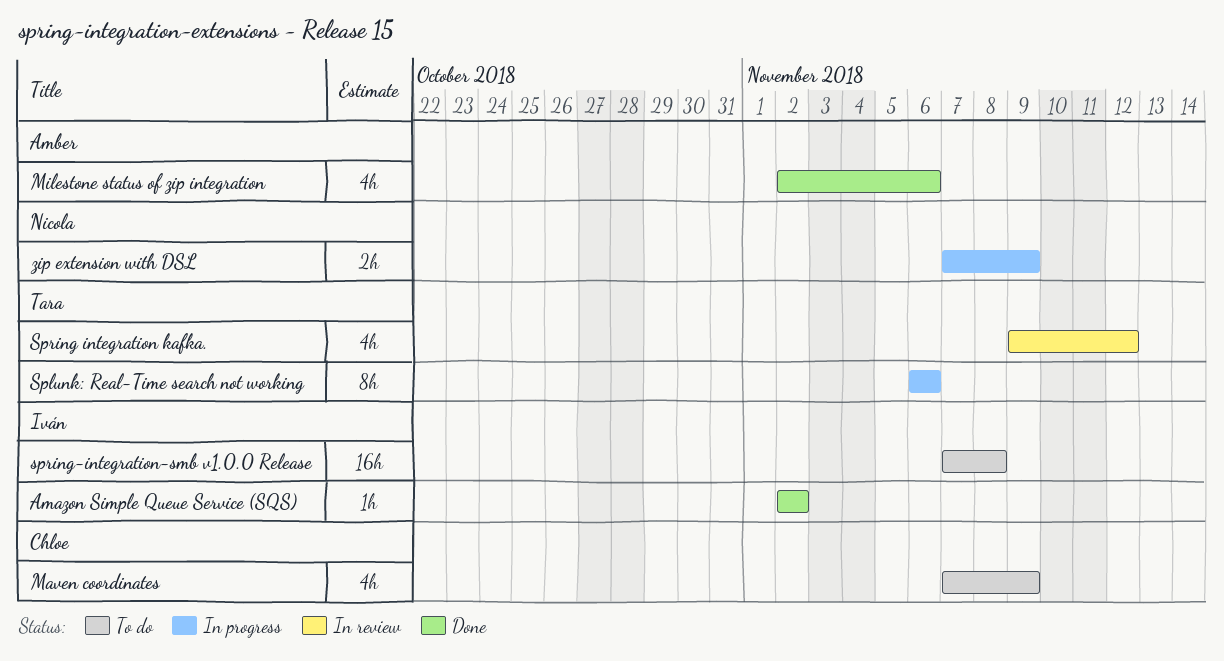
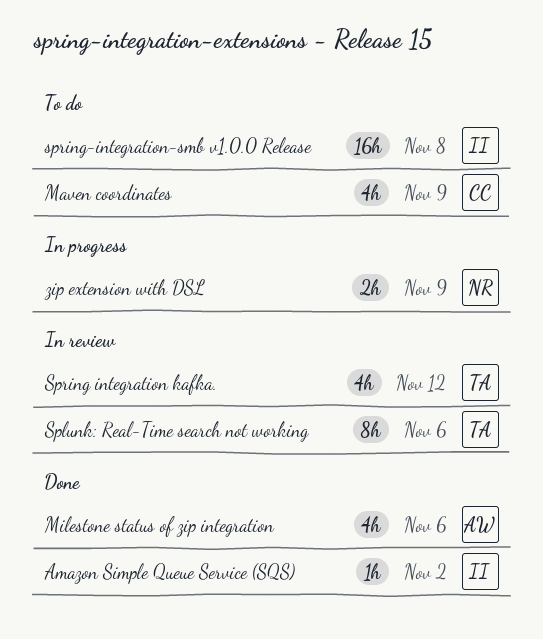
Splunk: Real-Time search not working, status: In progress -> In review

